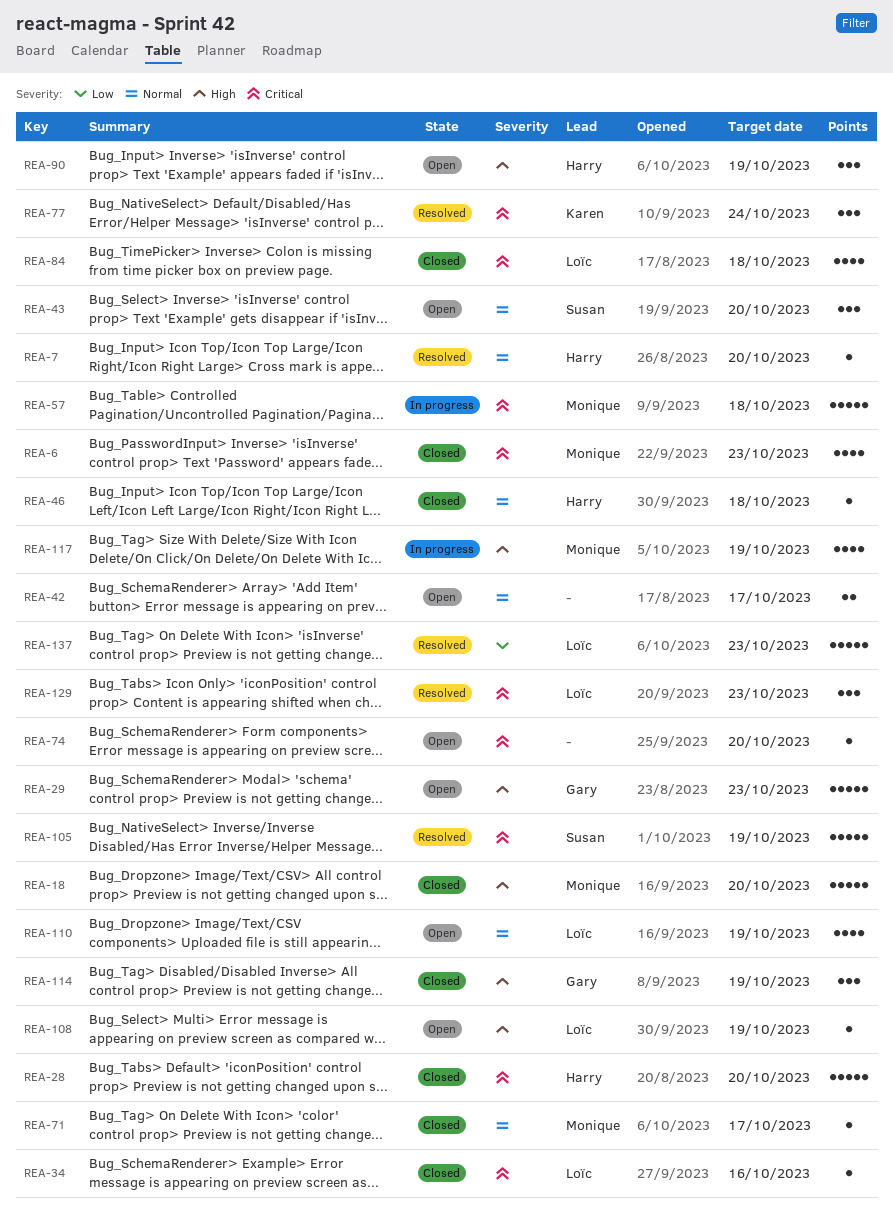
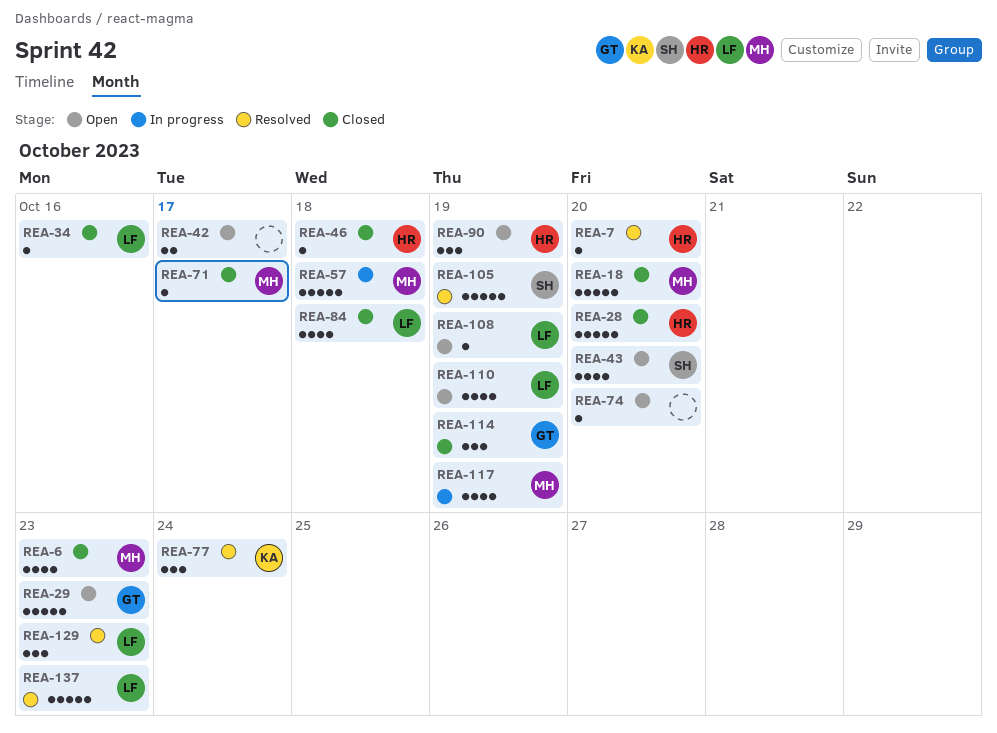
REA-43, estimate: 3 -> 4

